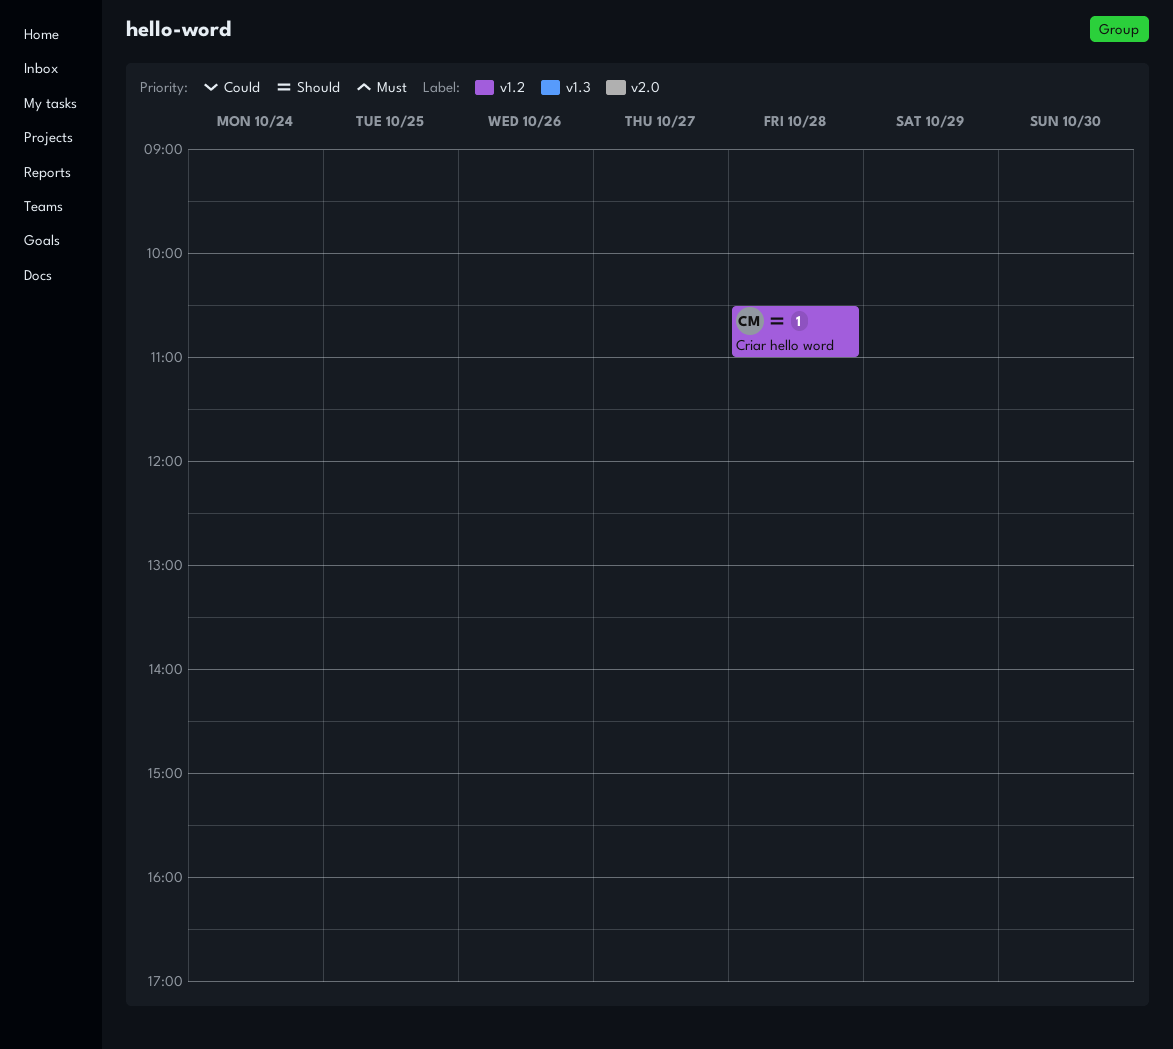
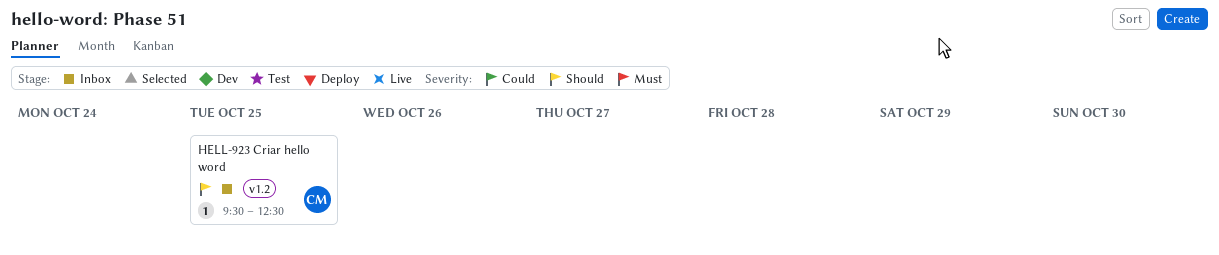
Criar hello word, day: Oct 28 -> Oct 25
Criar hello word, begins: 10:30 -> 09:30
Criar hello word, ends: 11:00 -> 12:30

